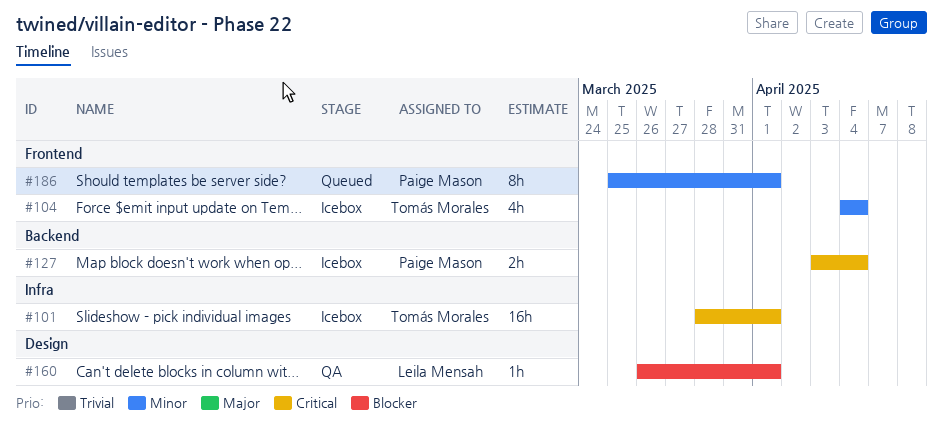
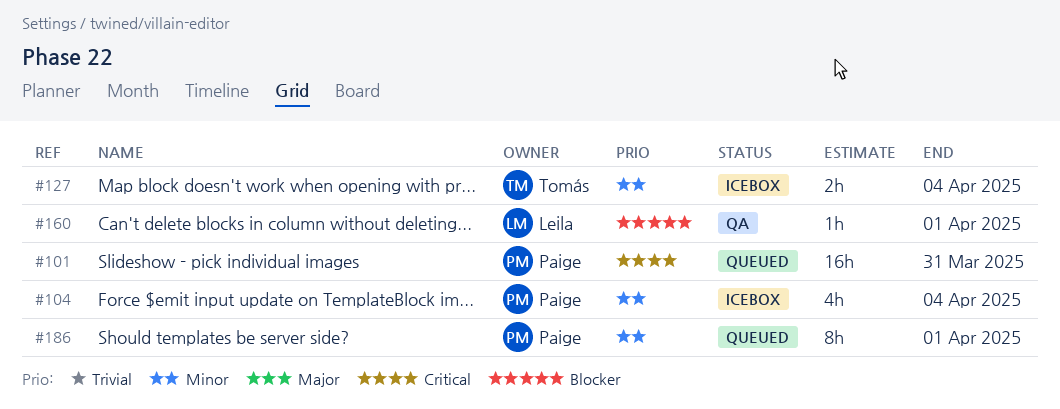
#101, status: Icebox -> Queued
#101, owner: Tomás Morales -> Paige Mason
#101, due: Apr 1 -> Mar 31
#104, owner: Tomás Morales -> Paige Mason
#127, owner: Paige Mason -> Tomás Morales
#127, priority: Critical -> Minor

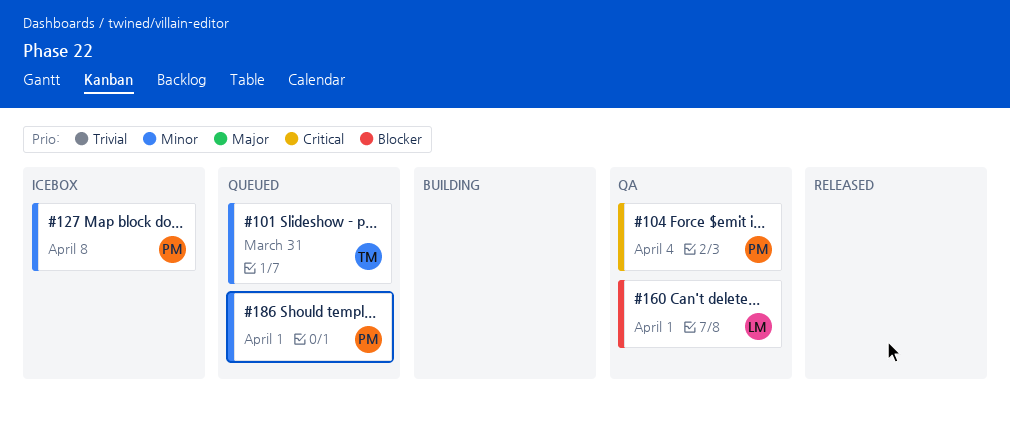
#101, owner: Paige -> Tomás
#101, priority: Critical -> Minor
#104, status: Icebox -> QA
#104, priority: Minor -> Critical
#127, owner: Tomás -> Paige
#127, due: Apr 4 -> Apr 8

